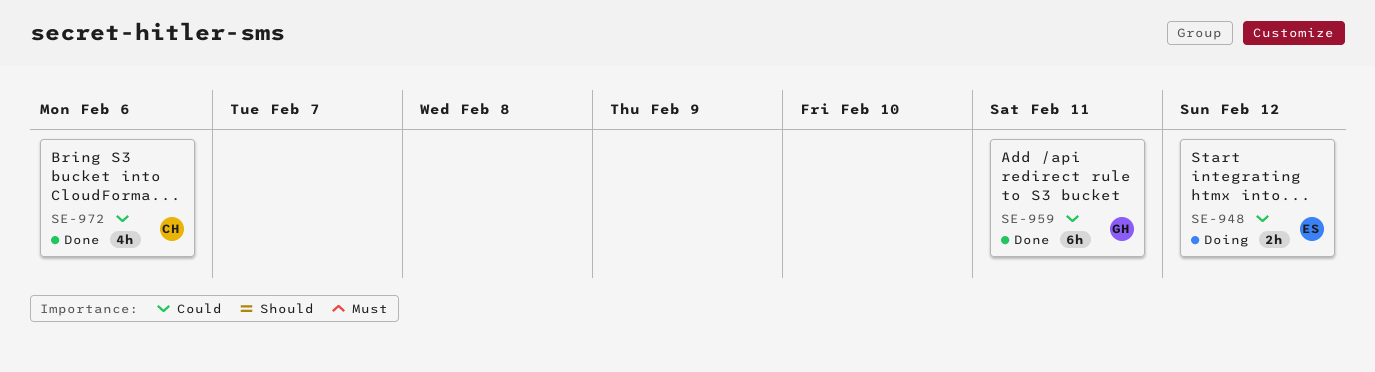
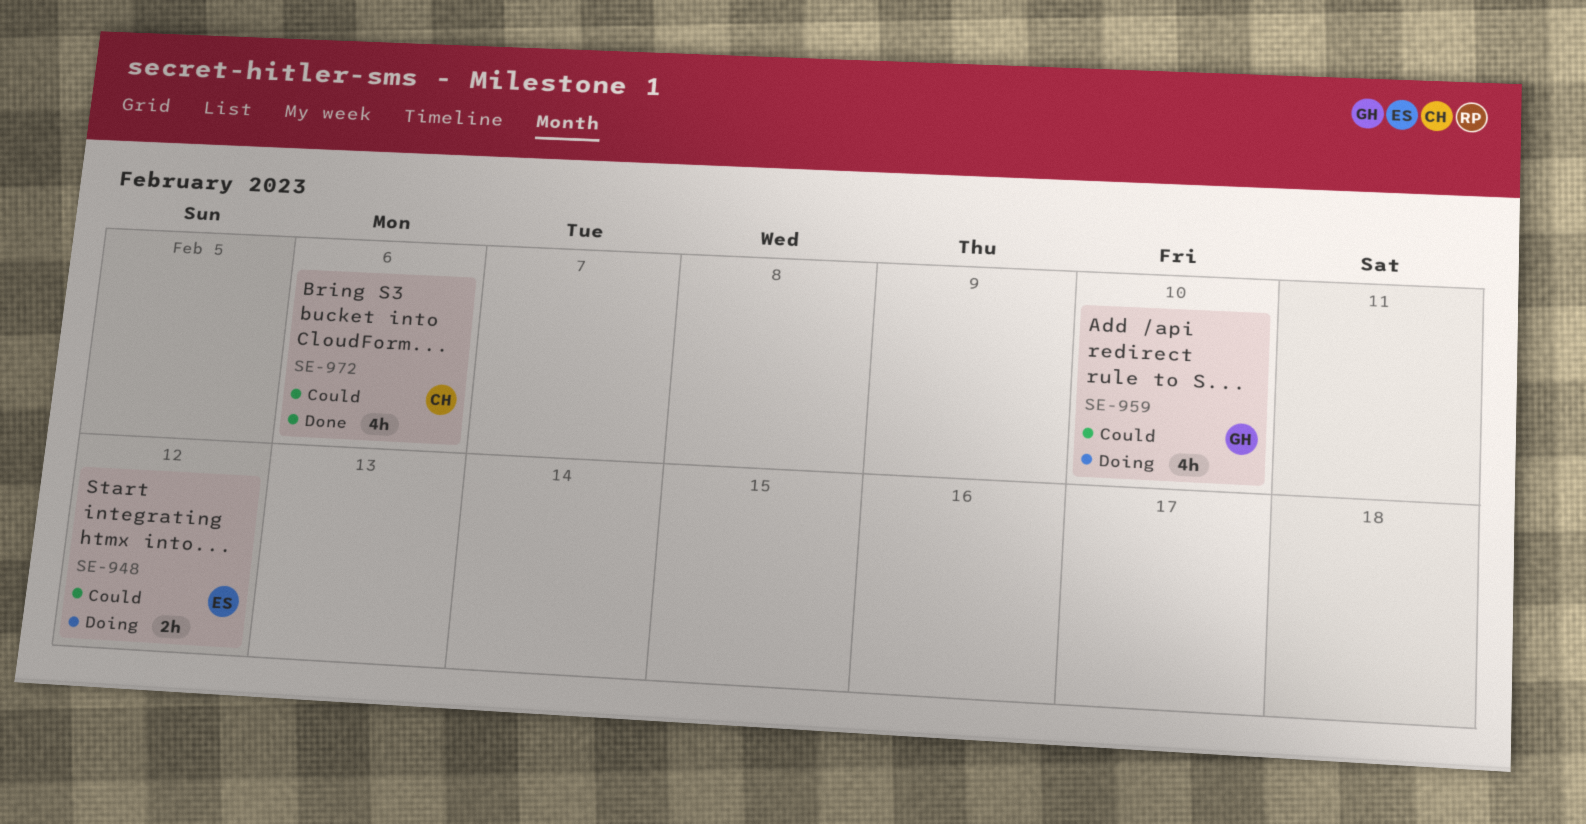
SE-959, status: Done -> Doing
SE-959, estimate: 6h -> 4h
SE-959, due: Feb 11 -> Feb 10

